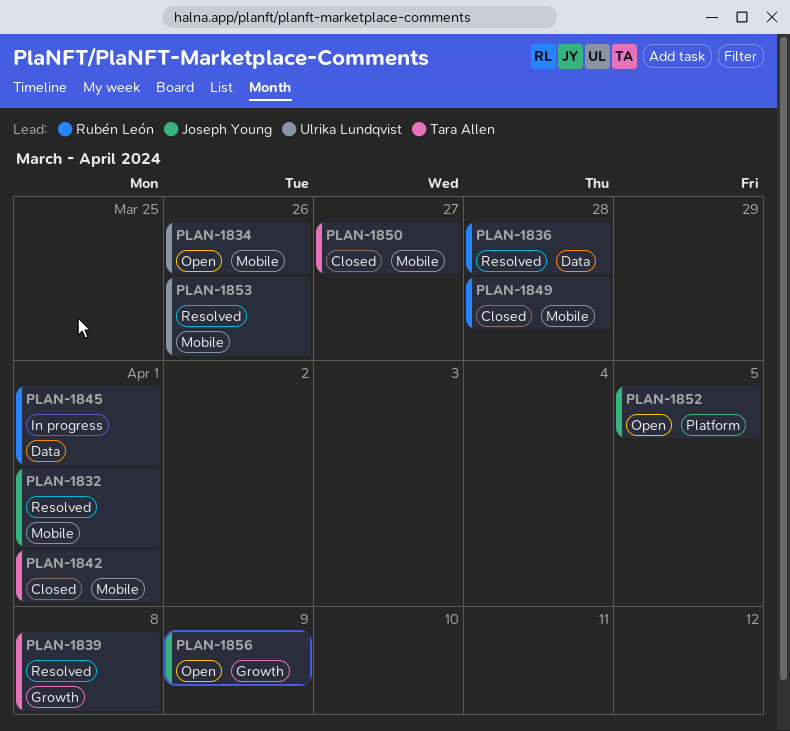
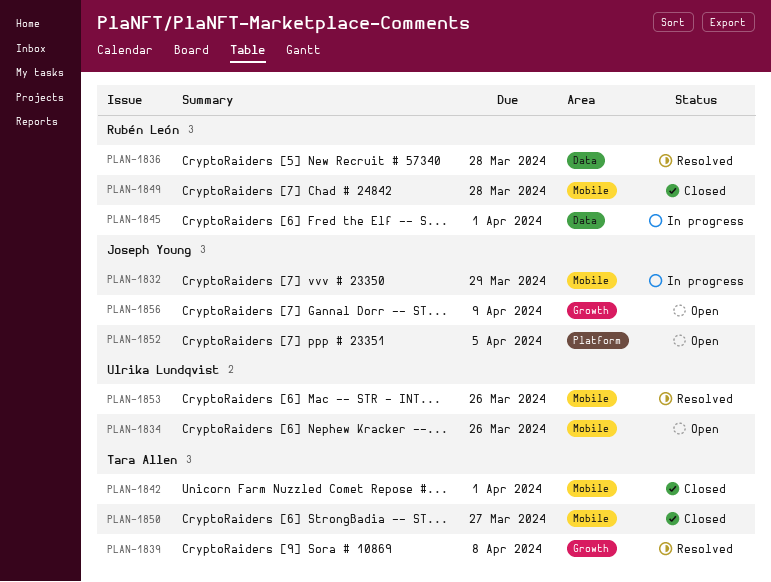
PLAN-1832, status: Resolved -> In progress
PLAN-1832, due: Apr 1 -> Mar 29

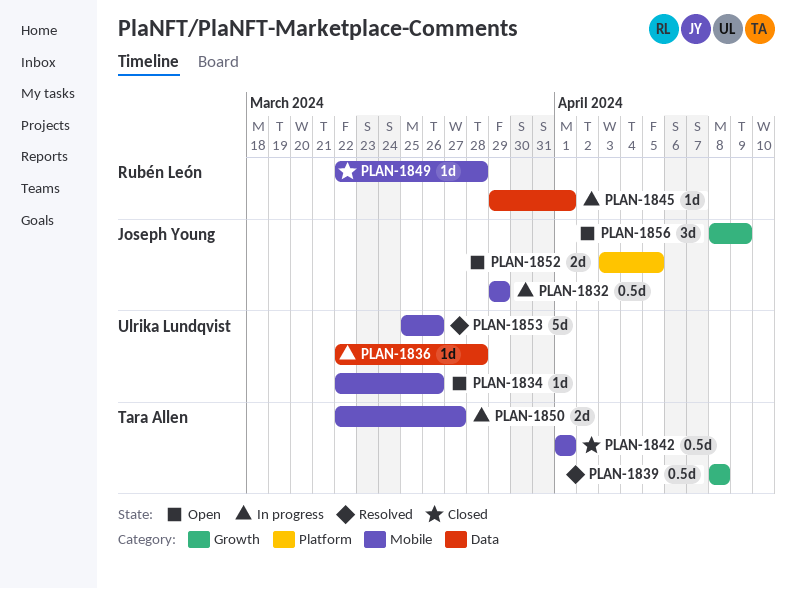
PLAN-1836, status: Resolved -> In progress
PLAN-1836, owner: Rubén León -> Ulrika Lundqvist
PLAN-1850, status: Closed -> In progress

